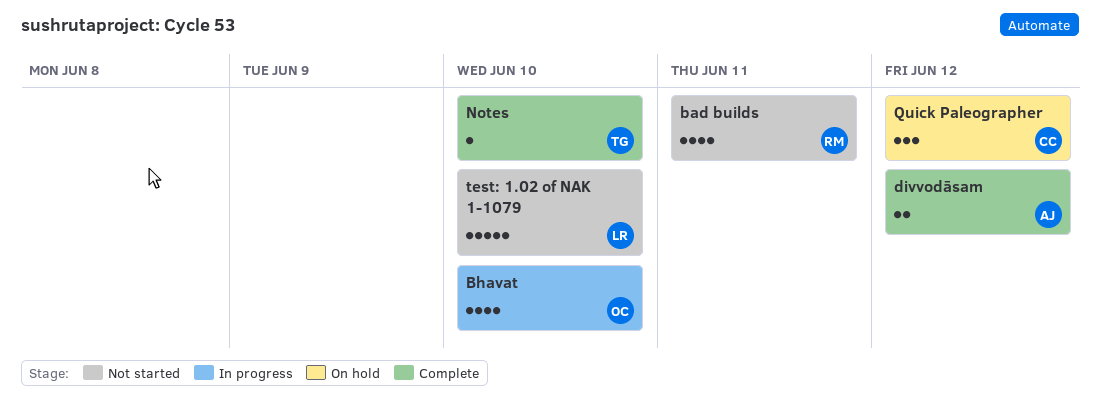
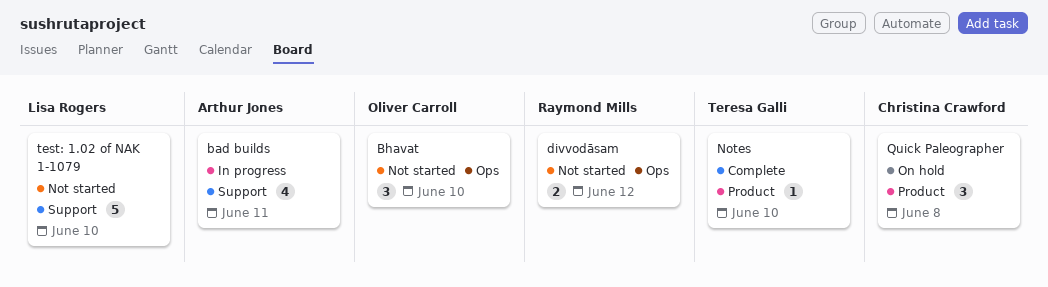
bad builds, status: Not started -> In progress
bad builds, owner: Raymond Mills -> Arthur Jones
Bhavat, status: In progress -> Not started
Bhavat, estimate: 4 -> 3
divvodāsam, status: Complete -> Not started
divvodāsam, owner: Arthur Jones -> Raymond Mills
Quick Paleographer, due: Jun 12 -> Jun 8

